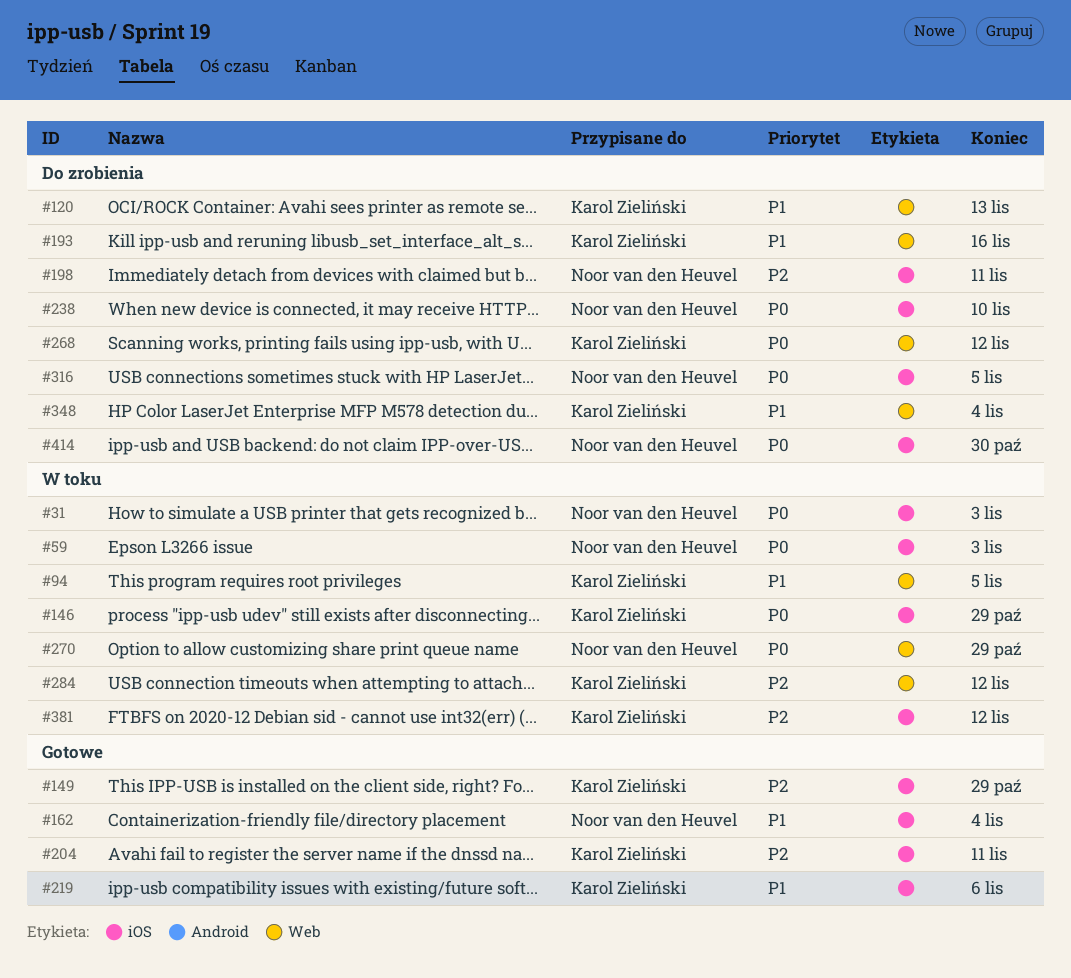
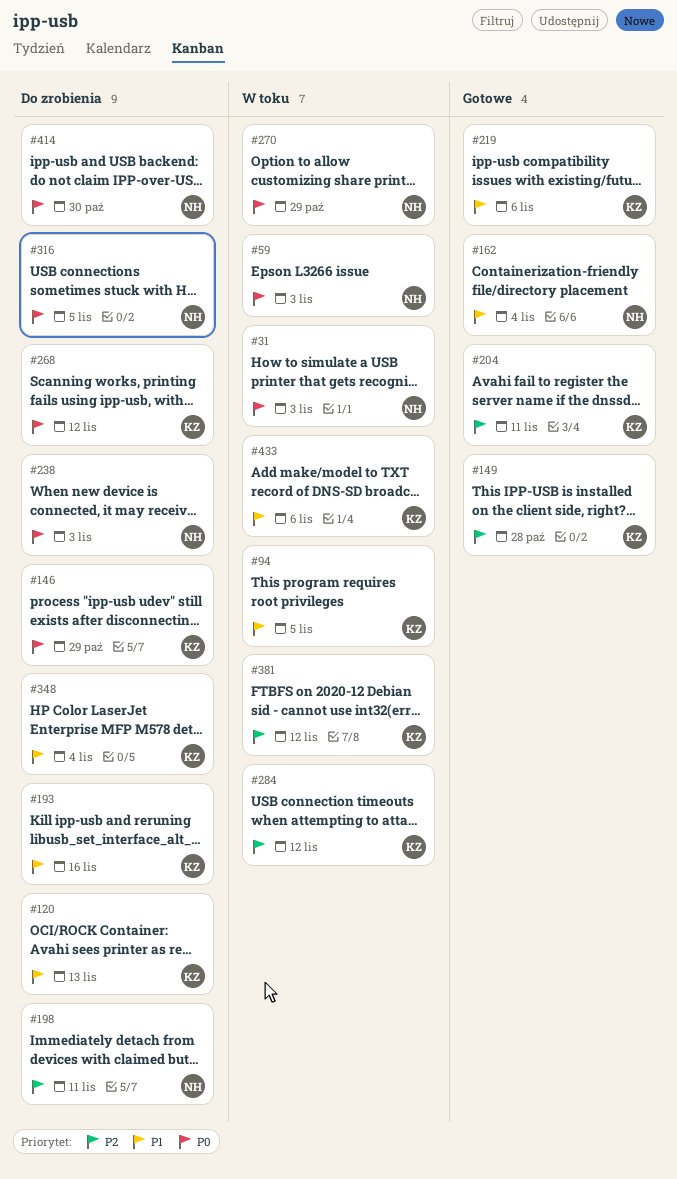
#146, status: W toku -> Do zrobienia
#149, due: Oct 29 -> Oct 28
#238, due: Nov 10 -> Nov 3
#433: none -> present

